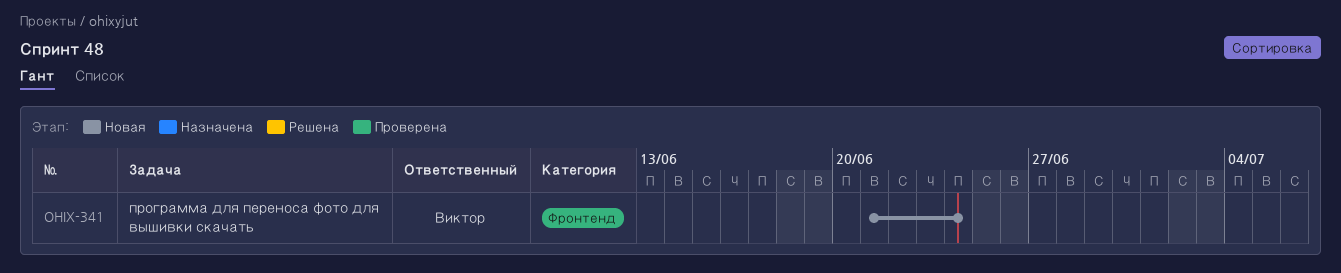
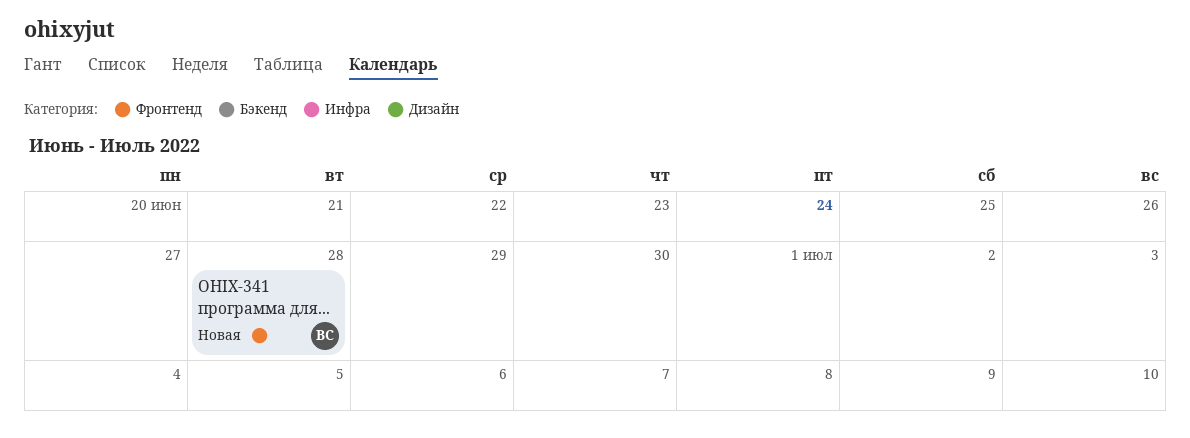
OHIX-341, due: Jun 24 -> Jun 28

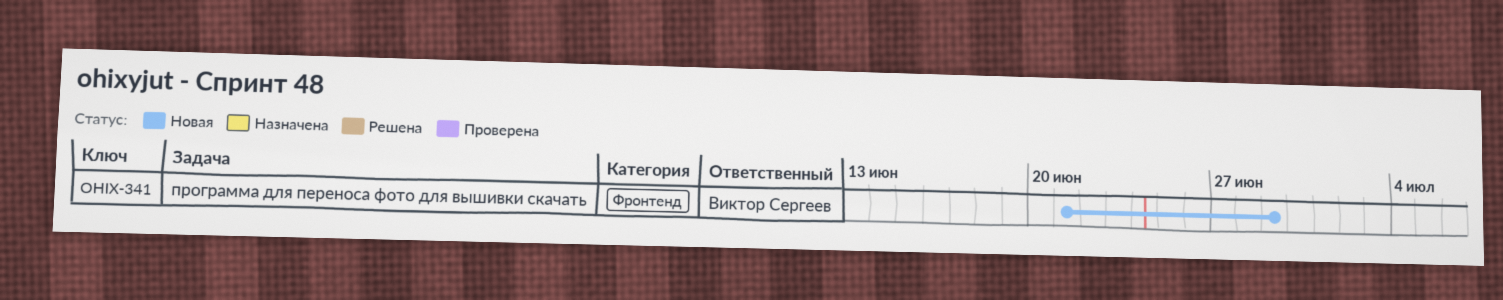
OHIX-341, due: Jun 28 -> Jun 29

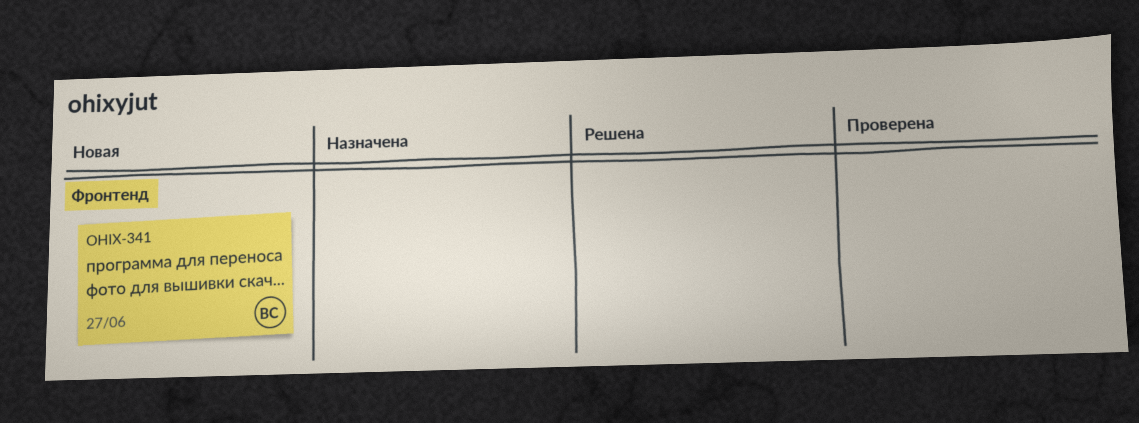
OHIX-341, due: Jun 29 -> Jun 27

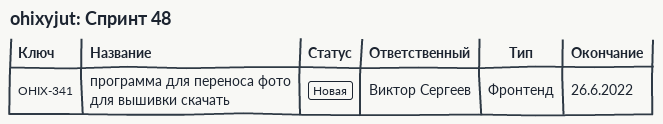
OHIX-341, due: Jun 27 -> Jun 26

